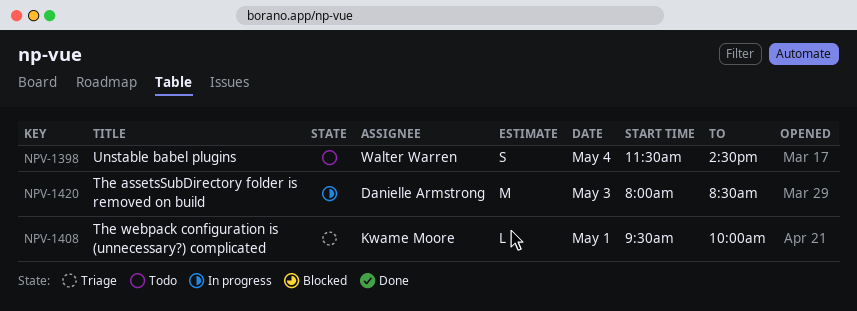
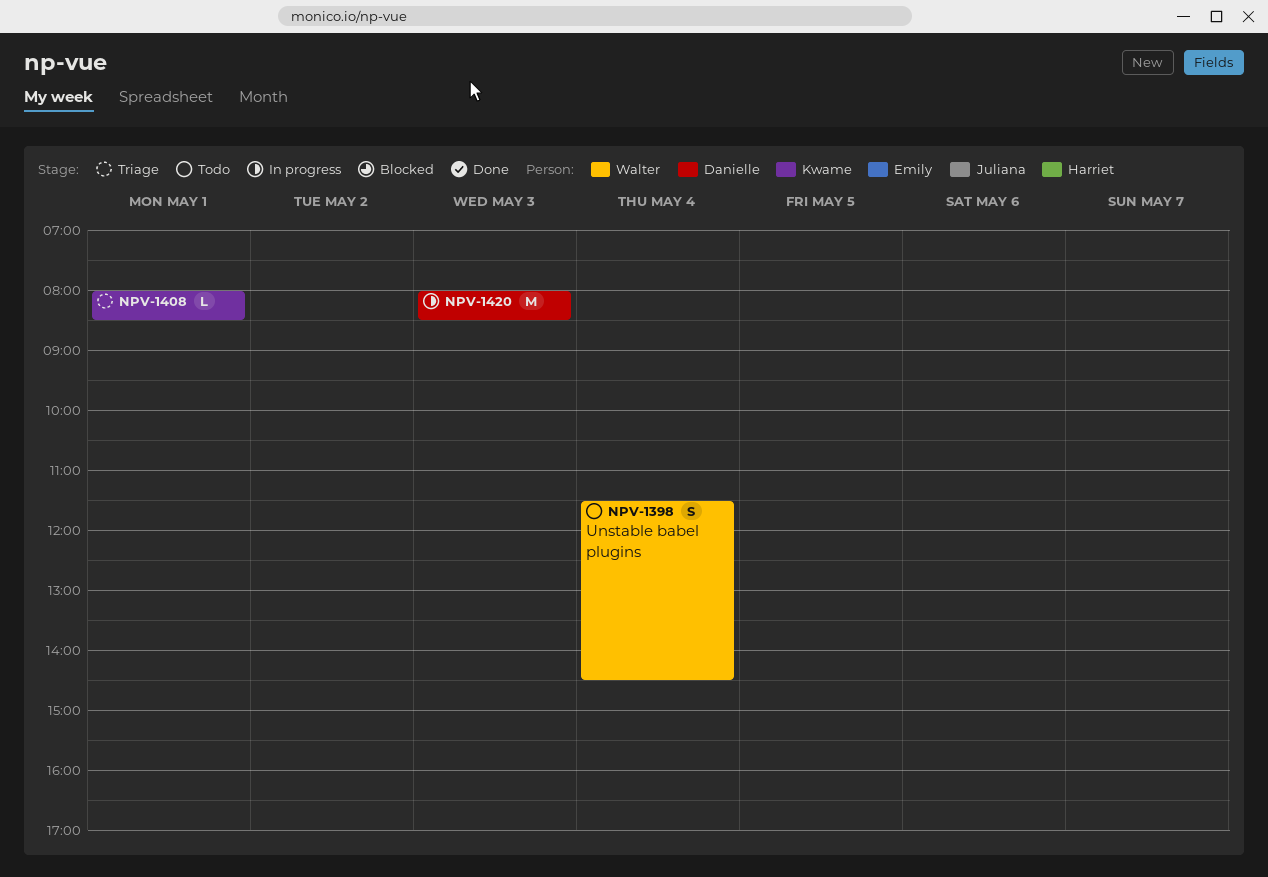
NPV-1408, begins: 09:30 -> 08:00
NPV-1408, ends: 10:00 -> 08:30

